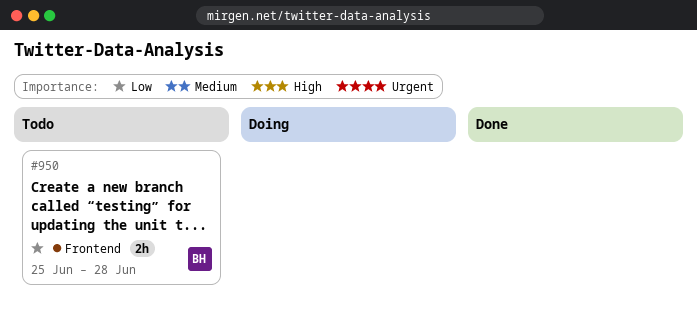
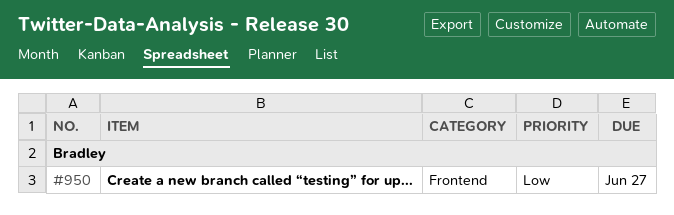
#950, due: Jun 28 -> Jun 27

